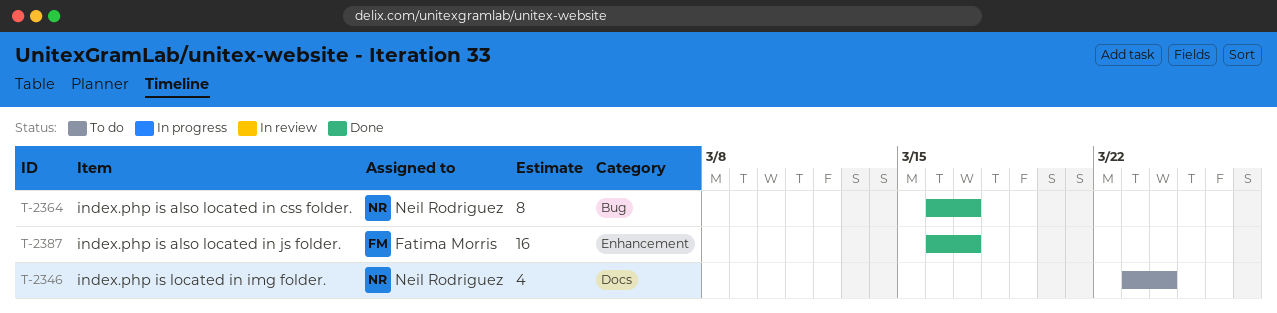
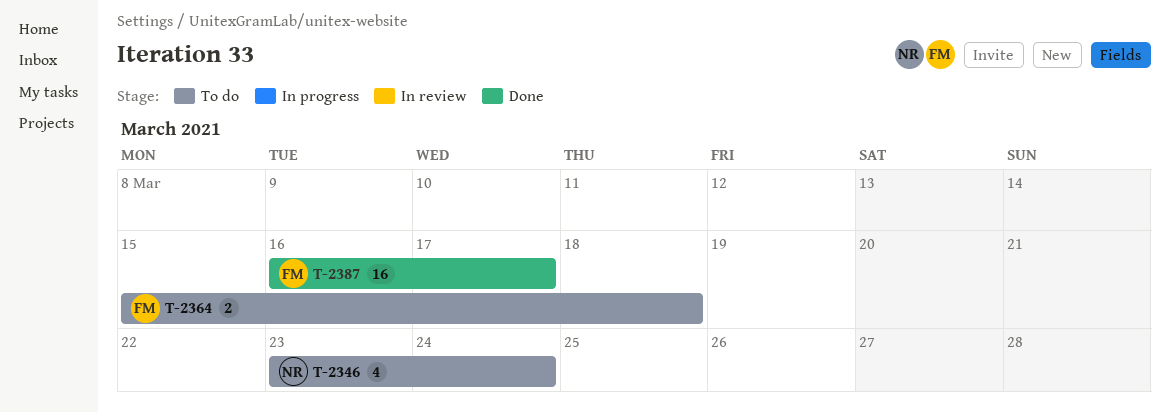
T-2364, status: Done -> To do
T-2364, owner: Neil Rodriguez -> Fatima Morris
T-2364, estimate: 8 -> 2
T-2364, start: Mar 16 -> Mar 15
T-2364, due: Mar 17 -> Mar 18

